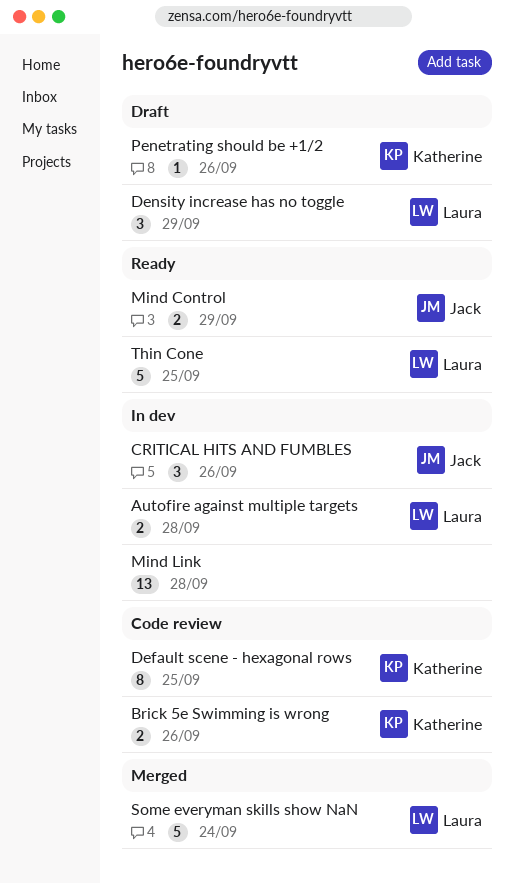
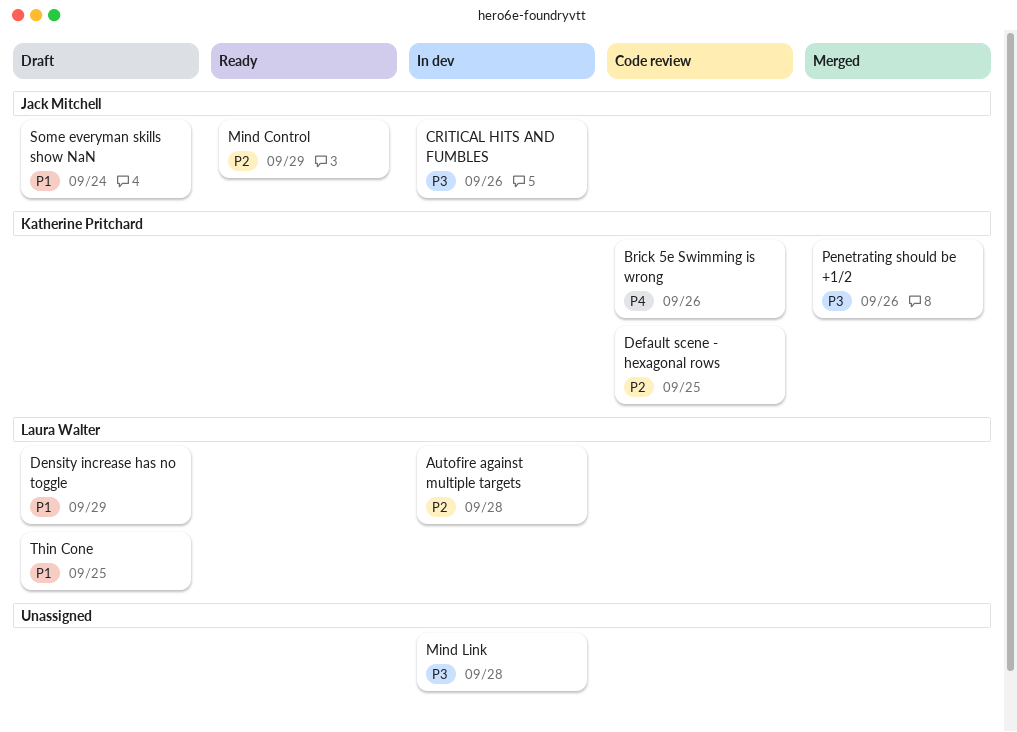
Penetrating should be +1/2, status: Draft -> Merged
Some everyman skills show NaN, status: Merged -> Draft
Some everyman skills show NaN, owner: Laura Walter -> Jack Mitchell
Thin Cone, status: Ready -> Draft

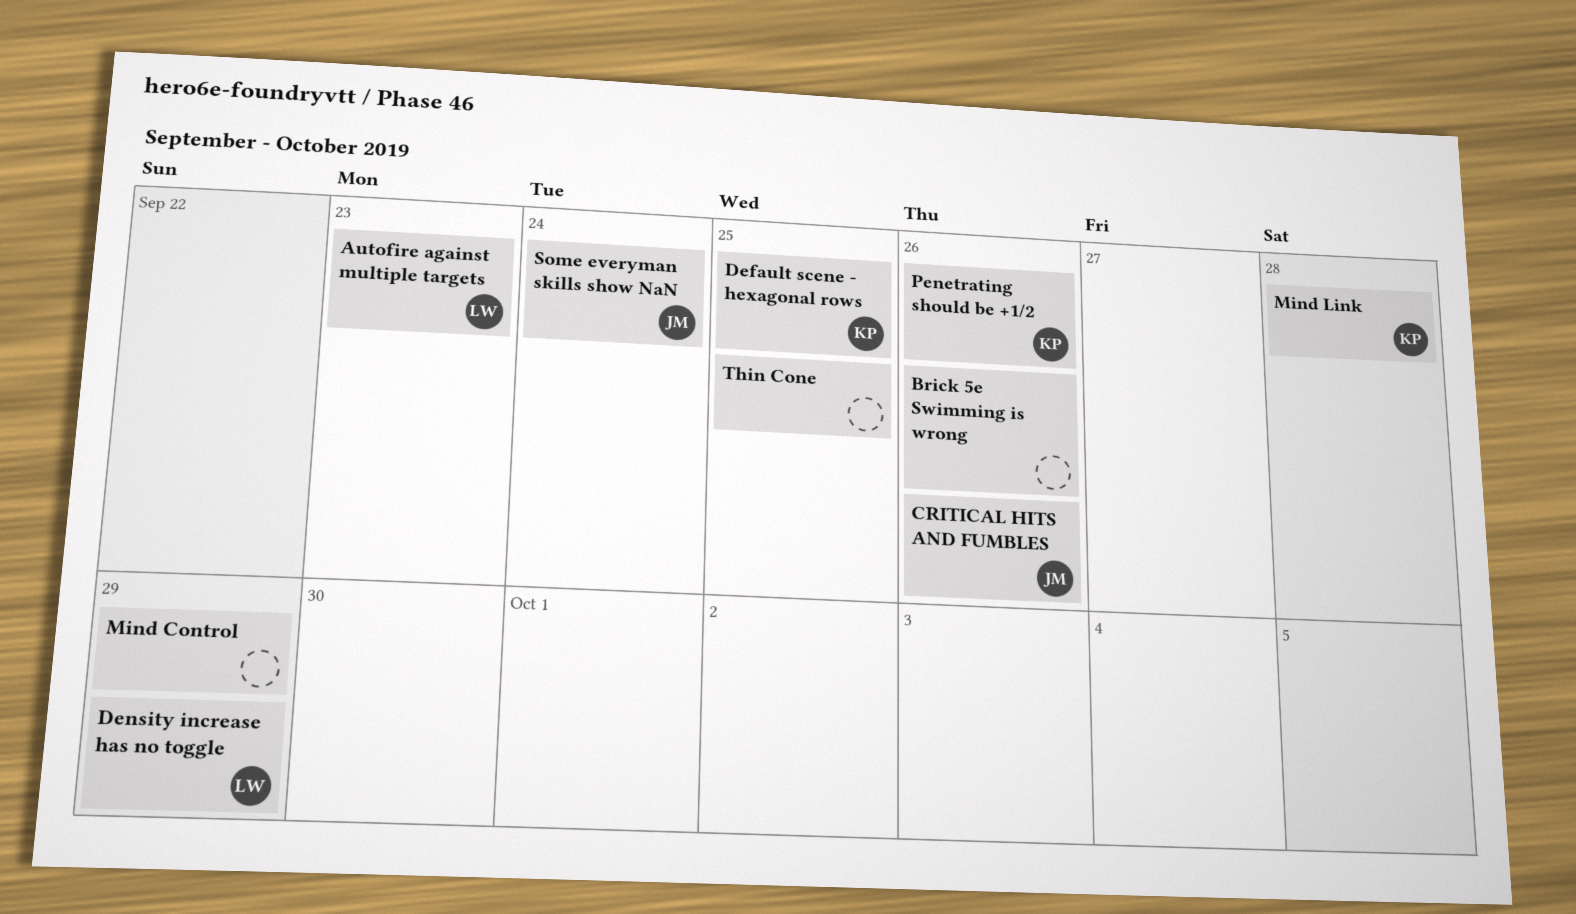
Autofire against multiple targets, due: Sep 28 -> Sep 23
Brick 5e Swimming is wrong, owner: Katherine Pritchard -> none
Mind Control, owner: Jack Mitchell -> none
Mind Link, owner: none -> Katherine Pritchard
Thin Cone, owner: Laura Walter -> none

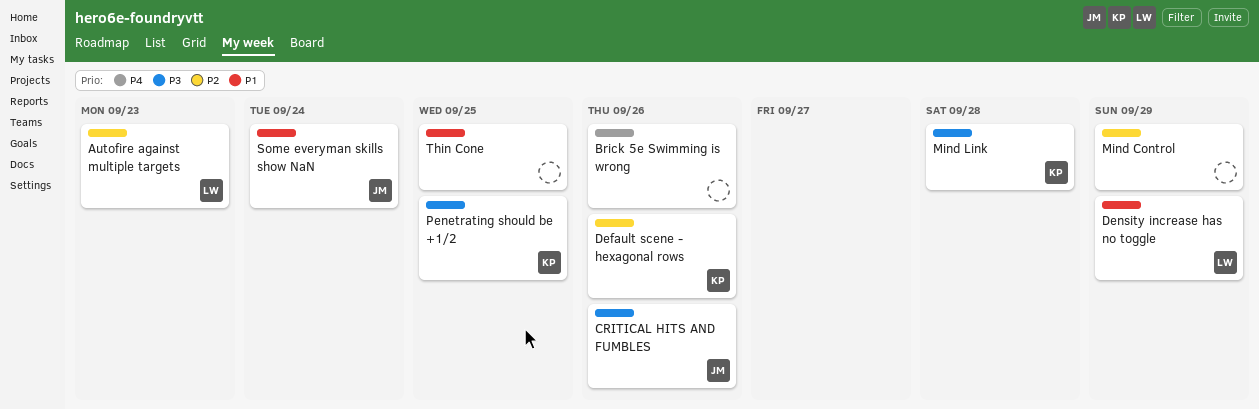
Default scene - hexagonal rows, due: Sep 25 -> Sep 26
Penetrating should be +1/2, due: Sep 26 -> Sep 25

